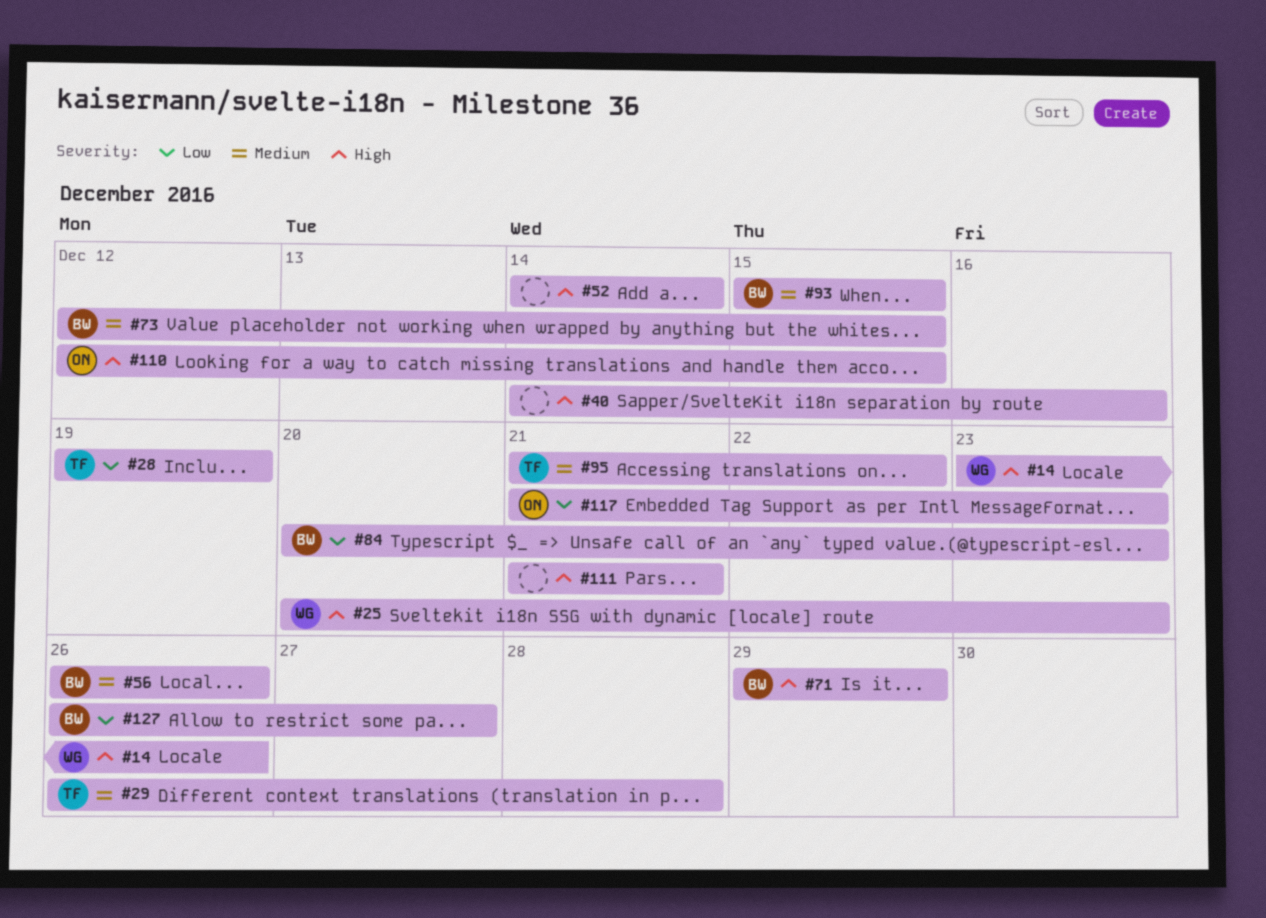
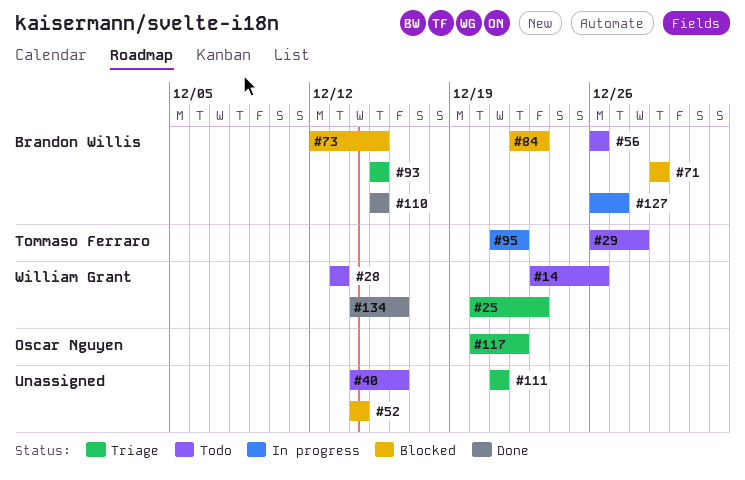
#28, owner: Tommaso Ferraro -> William Grant
#28, start: Dec 19 -> Dec 13
#28, due: Dec 19 -> Dec 13
#84, start: Dec 20 -> Dec 22
#110, owner: Oscar Nguyen -> Brandon Willis
#110, start: Dec 12 -> Dec 15
#117, start: Dec 21 -> Dec 20
#117, due: Dec 23 -> Dec 22
#134: none -> present

